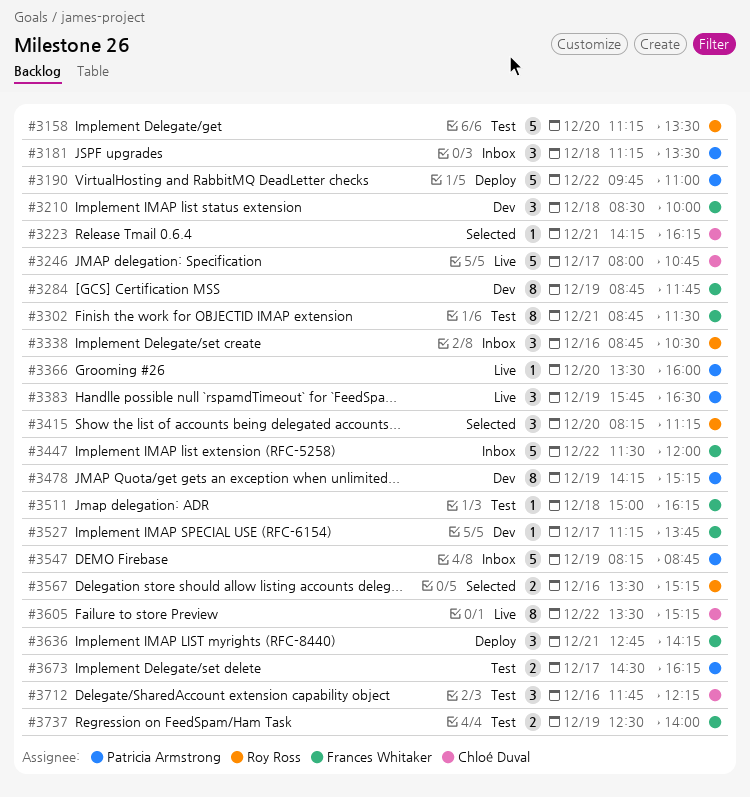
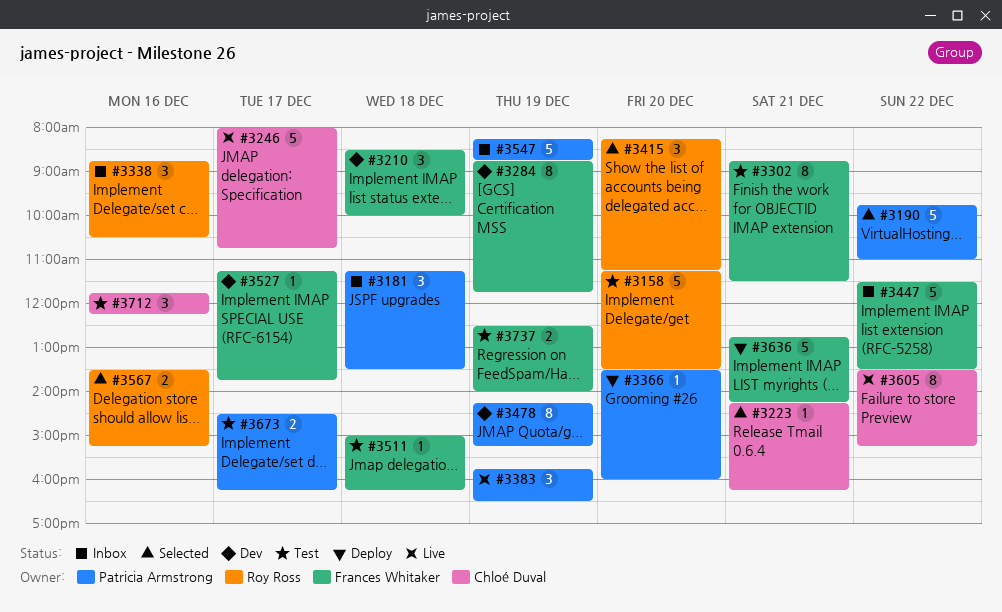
#3190, status: Deploy -> Selected
#3366, status: Live -> Deploy
#3447, ends: 12:00 -> 13:30
#3636, estimate: 3 -> 5

